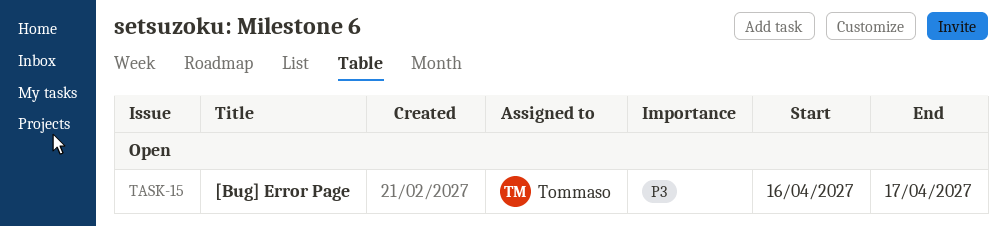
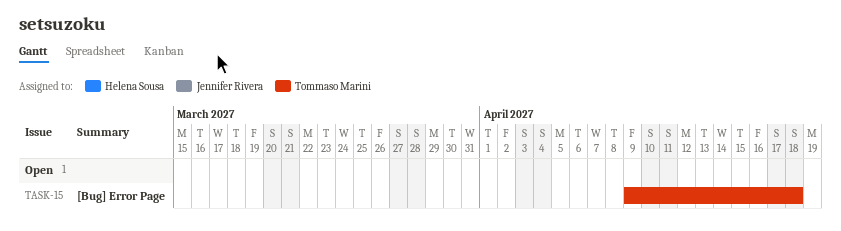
TASK-15, start: Apr 16 -> Apr 9
TASK-15, due: Apr 17 -> Apr 18

